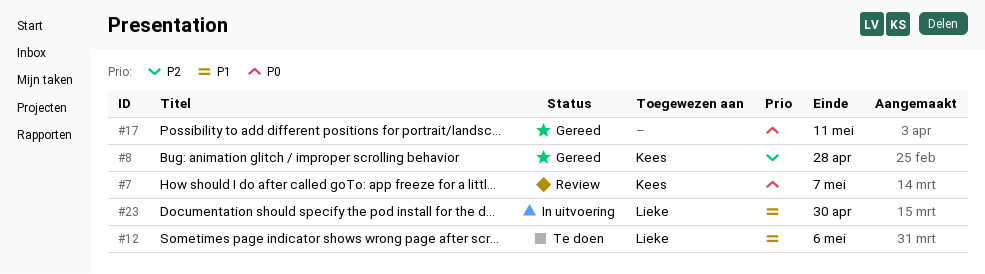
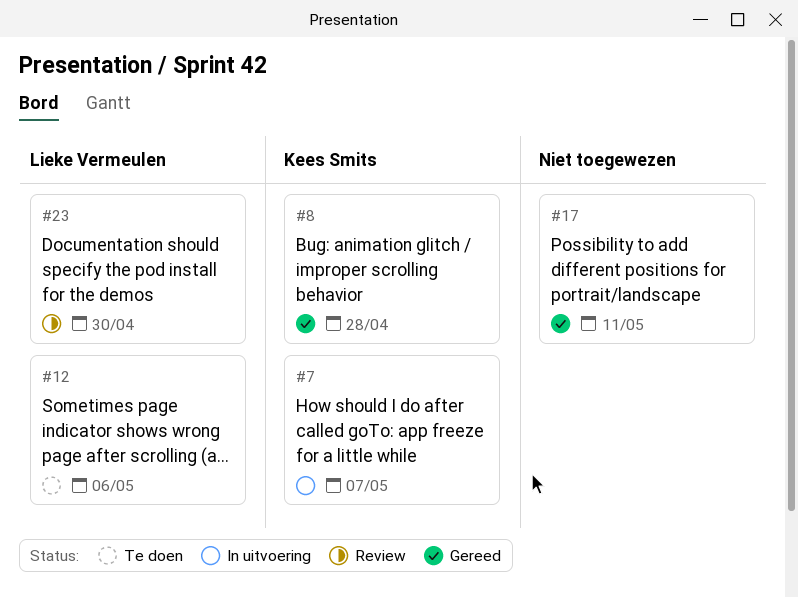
#7, status: Review -> In uitvoering
#23, status: In uitvoering -> Review

